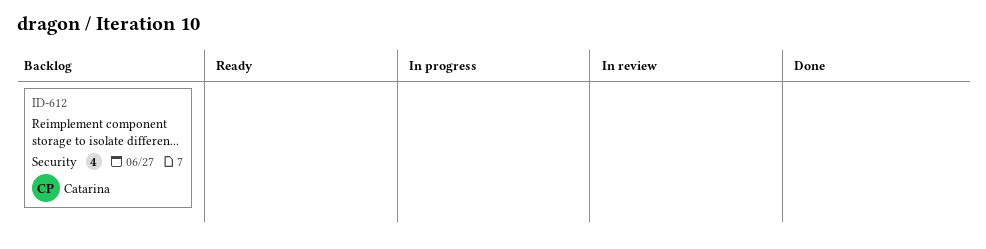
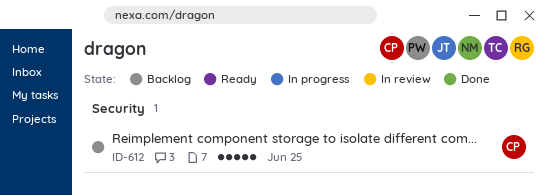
ID-612, estimate: 4 -> 5
ID-612, due: Jun 27 -> Jun 25

